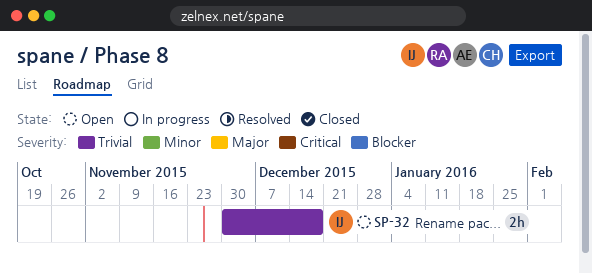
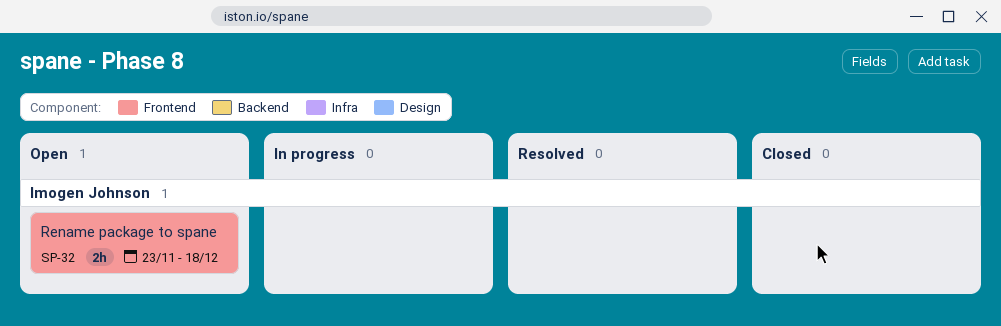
SP-32, start: Nov 30 -> Nov 23

